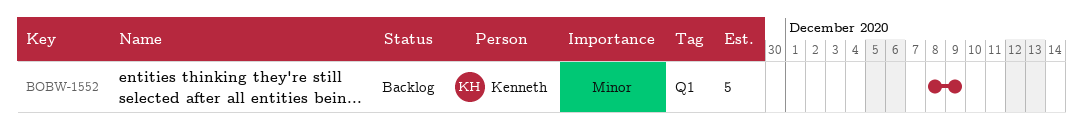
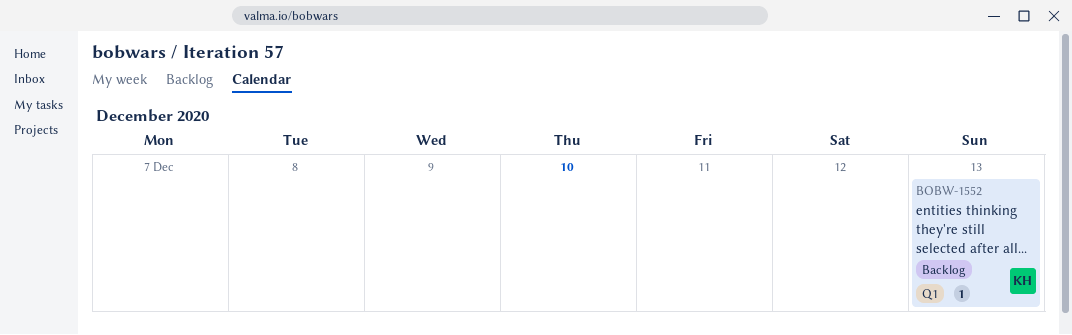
BOBW-1552, estimate: 5 -> 1
BOBW-1552, due: Dec 9 -> Dec 13

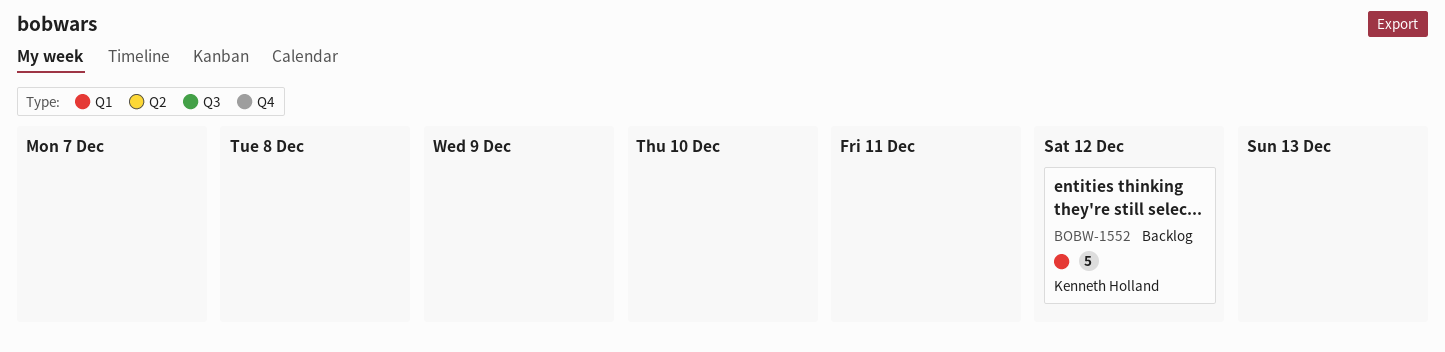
BOBW-1552, estimate: 1 -> 5
BOBW-1552, due: Dec 13 -> Dec 12

